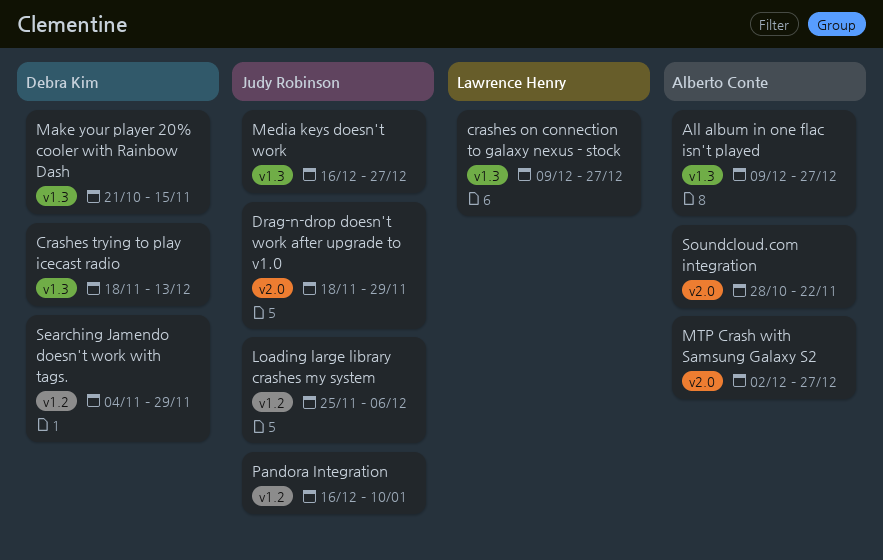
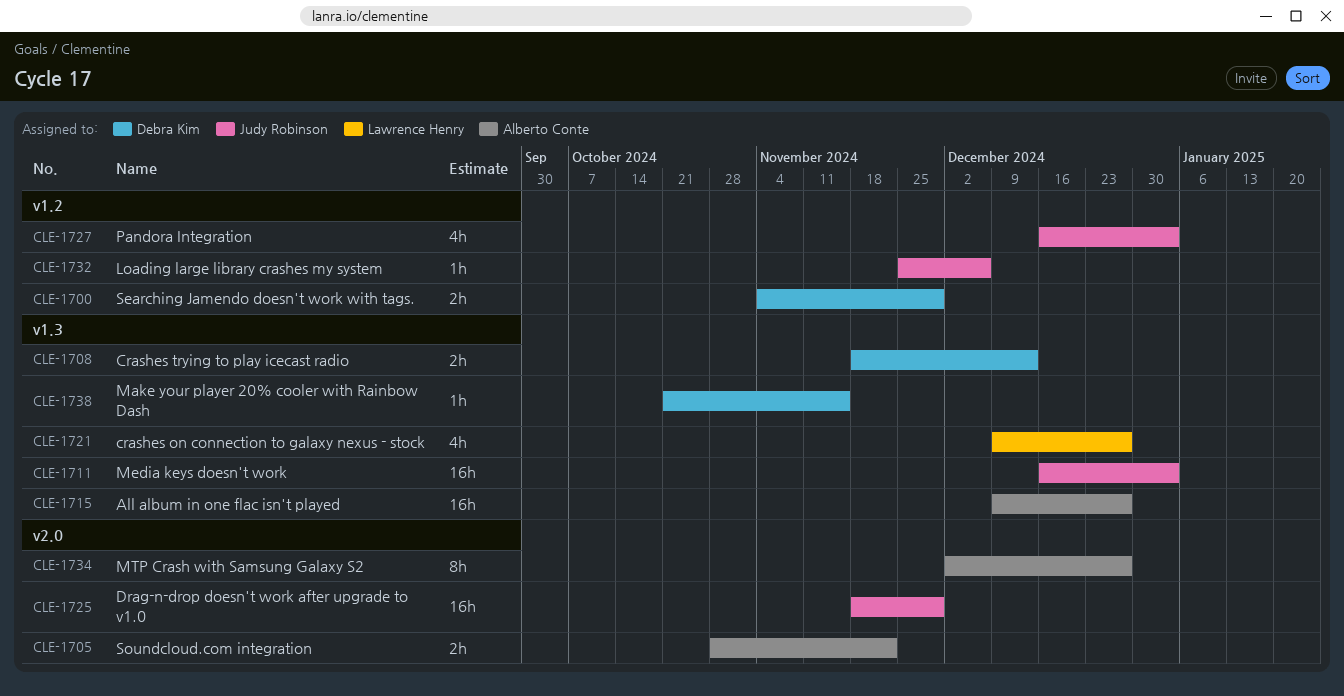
Media keys doesn't work, due: Dec 27 -> Jan 3
Pandora Integration, due: Jan 10 -> Jan 3

